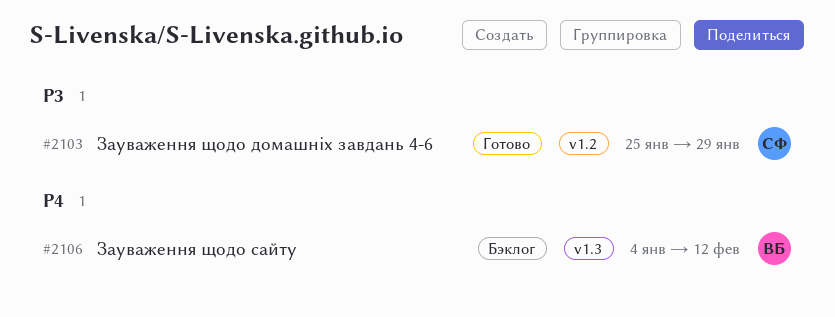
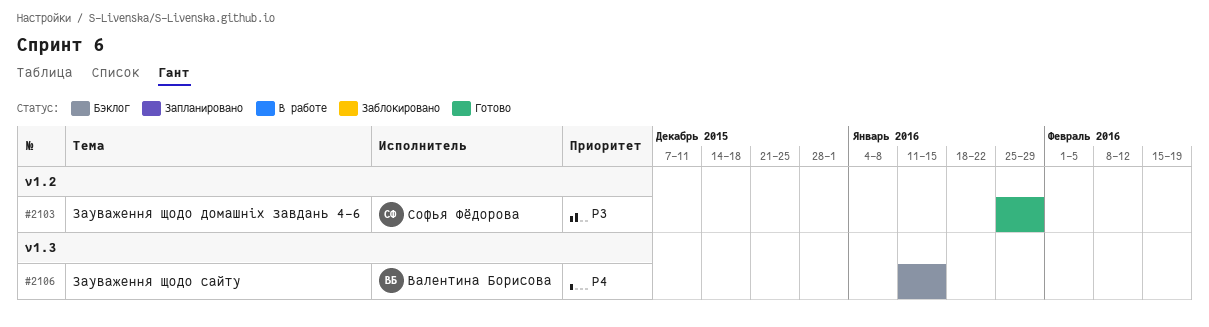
#2106, start: Jan 4 -> Jan 11
#2106, due: Feb 12 -> Jan 15

